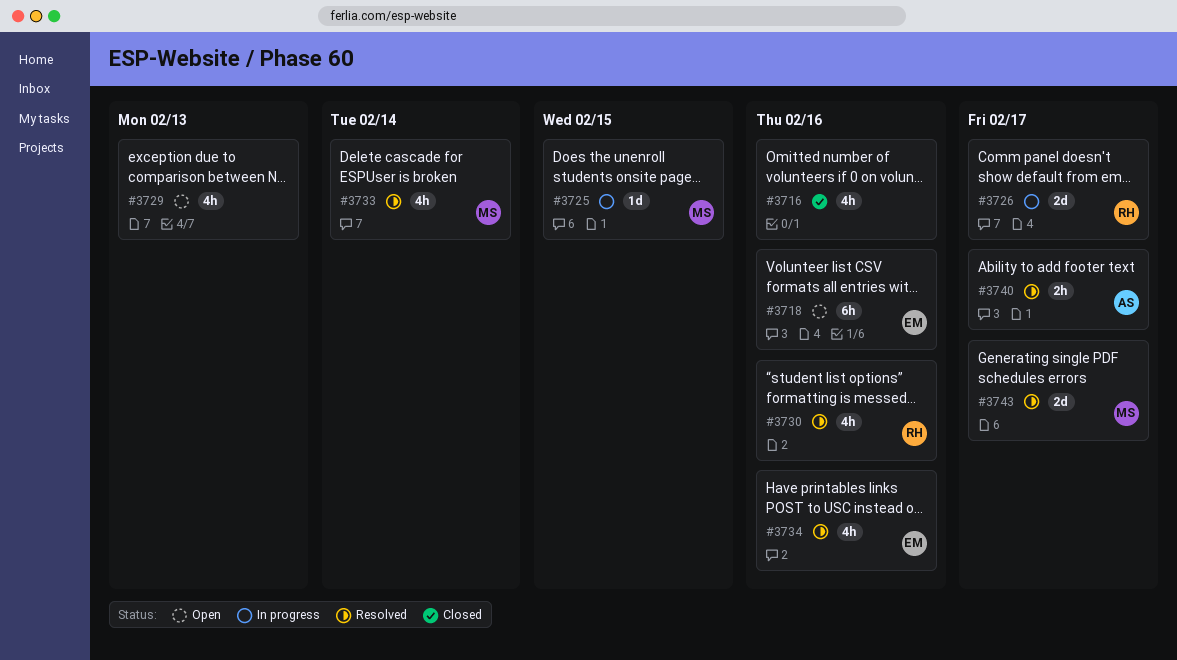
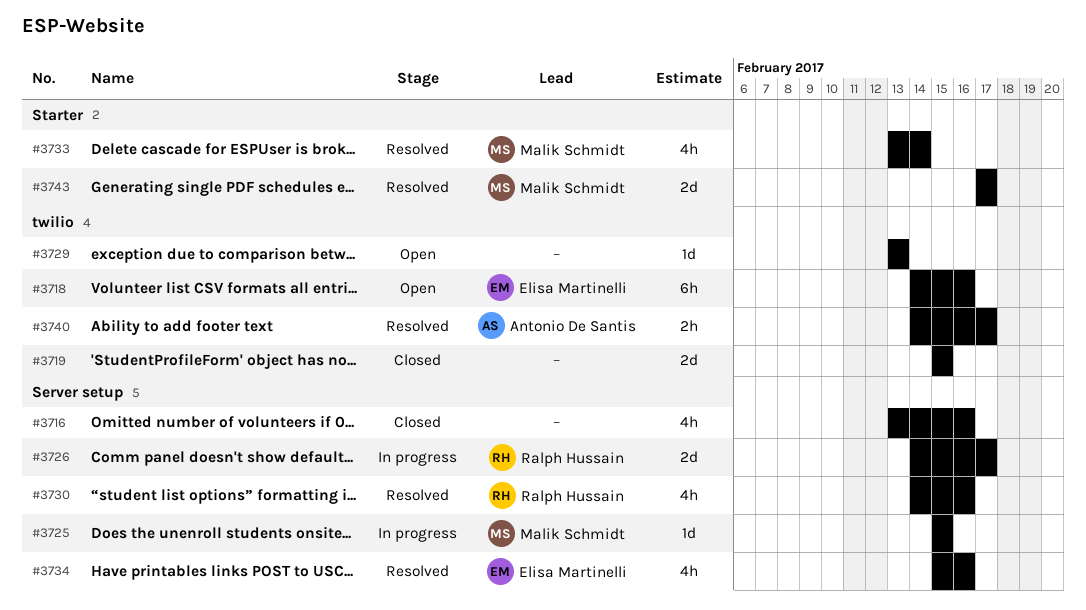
#3719: none -> present
#3729, estimate: 4h -> 1d

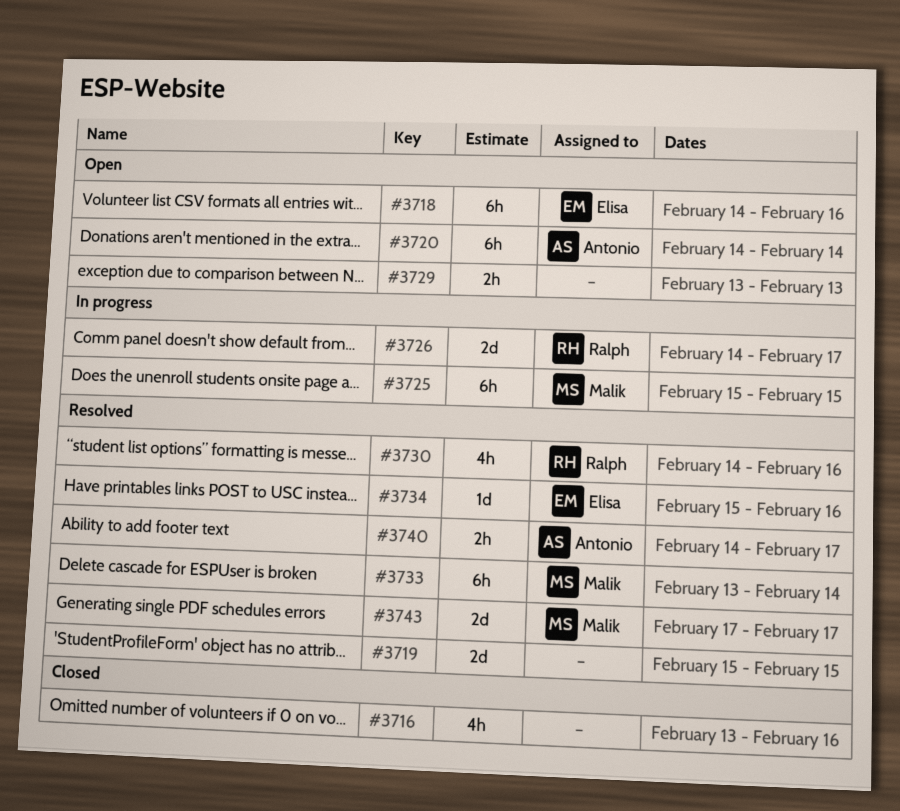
#3719, status: Closed -> Resolved
#3720: none -> present
#3725, estimate: 1d -> 6h
#3729, estimate: 1d -> 2h
#3733, estimate: 4h -> 6h
#3734, estimate: 4h -> 1d

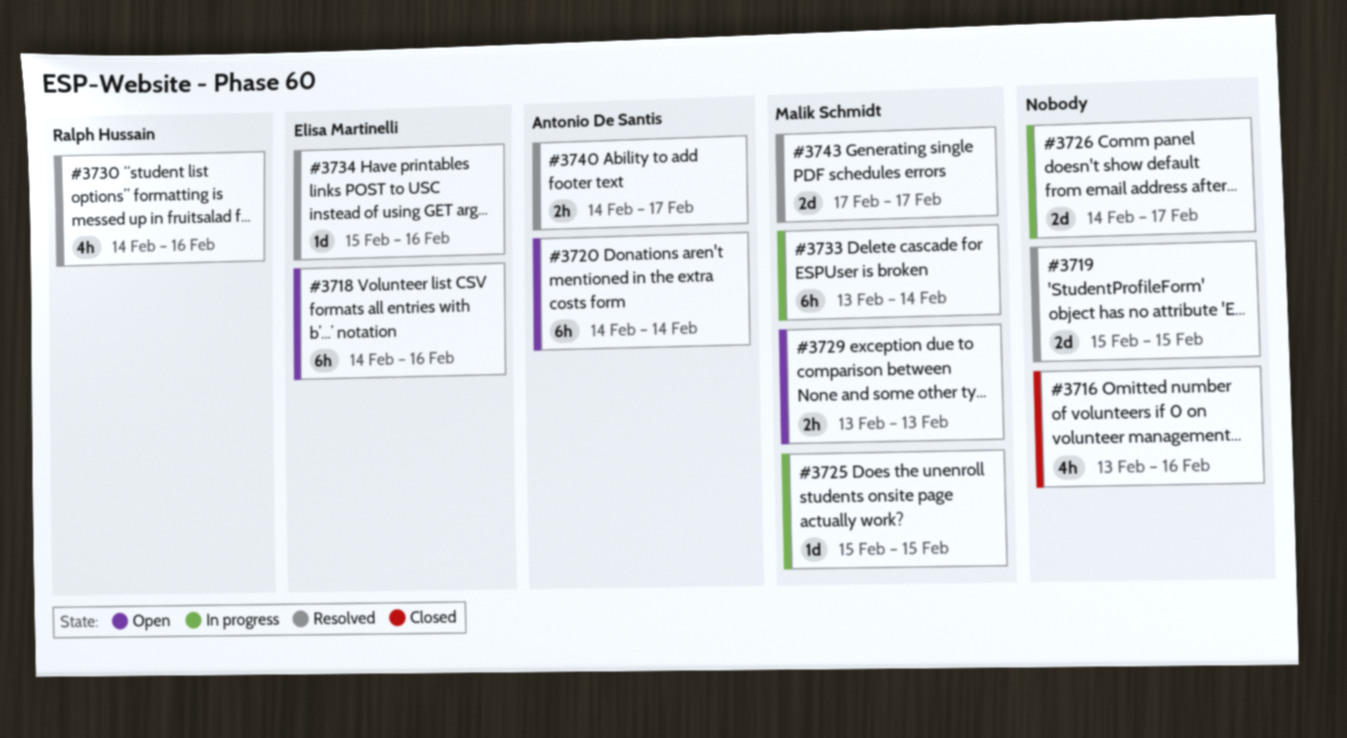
#3725, estimate: 6h -> 1d
#3726, owner: Ralph Hussain -> none
#3729, owner: none -> Malik Schmidt
#3733, status: Resolved -> In progress

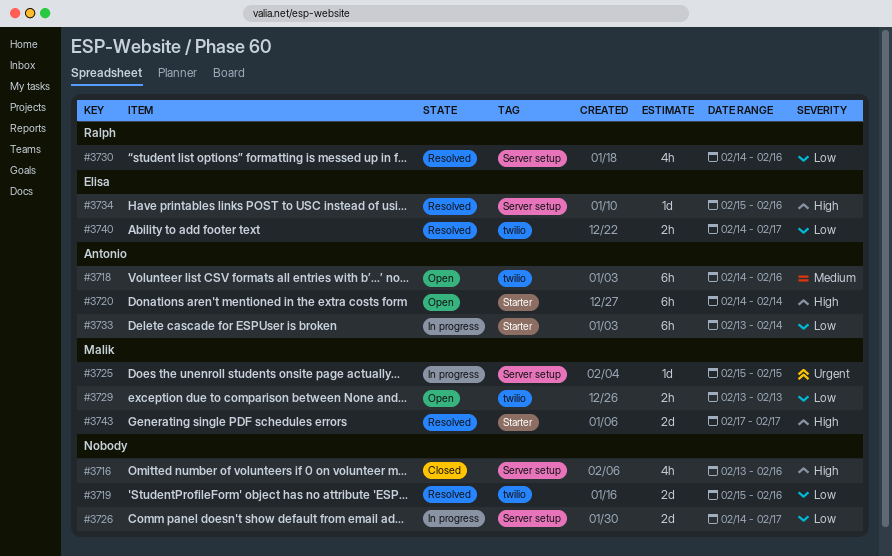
#3718, owner: Elisa Martinelli -> Antonio De Santis
#3719, due: Feb 15 -> Feb 16
#3733, owner: Malik Schmidt -> Antonio De Santis
#3740, owner: Antonio De Santis -> Elisa Martinelli

